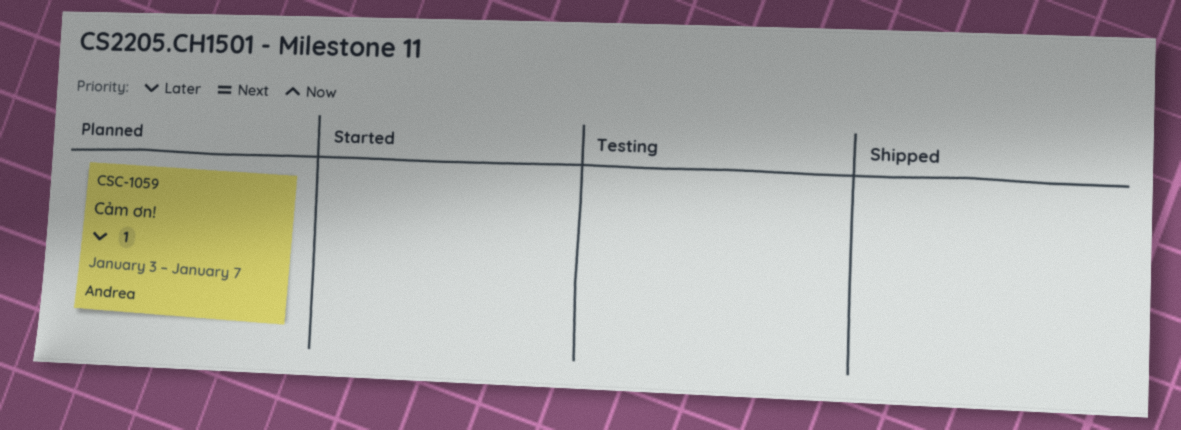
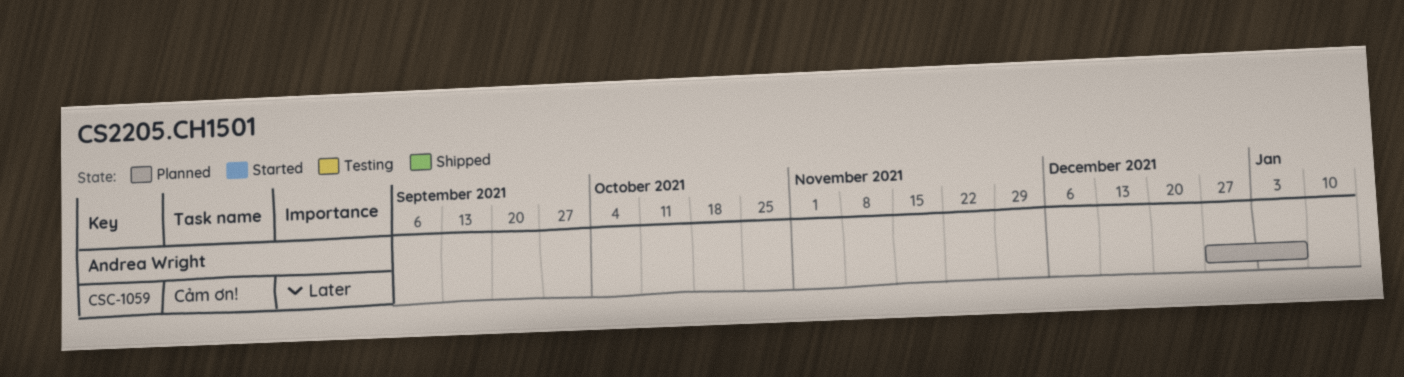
CSC-1059, start: Jan 3 -> Dec 27

